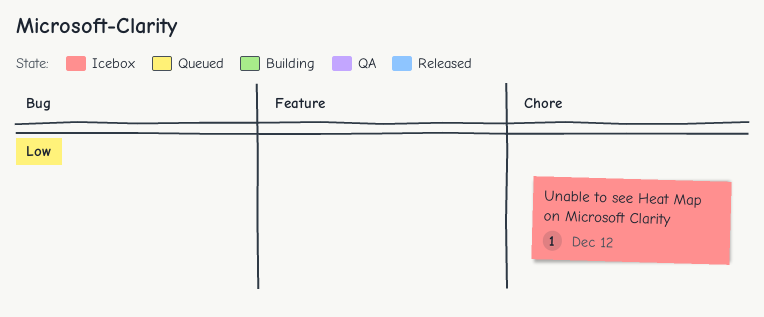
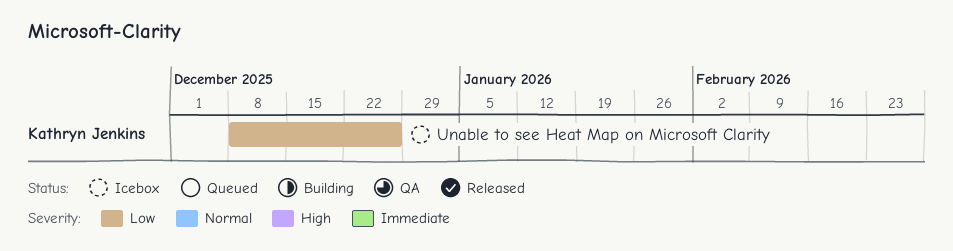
Unable to see Heat Map on Microsoft Clarity, due: Dec 12 -> Dec 26

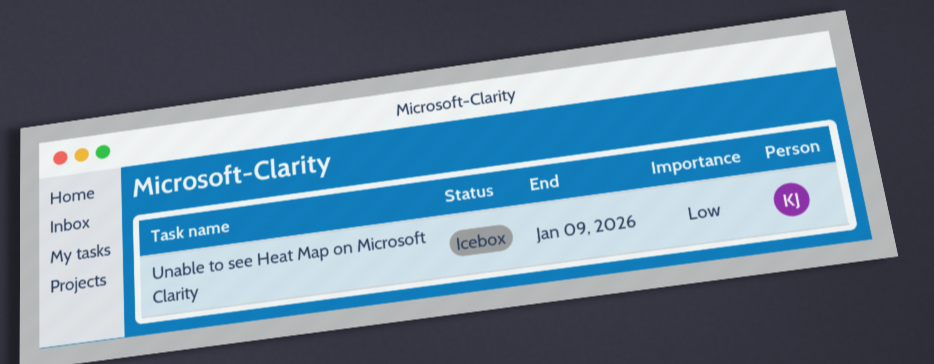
Unable to see Heat Map on Microsoft Clarity, due: Dec 26 -> Jan 9

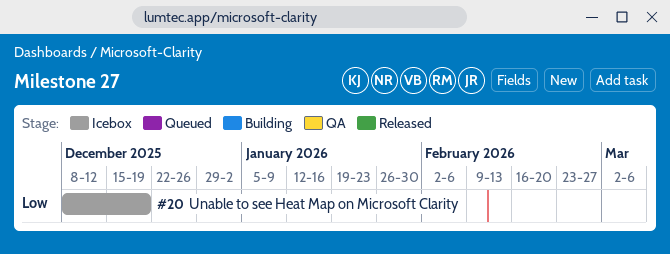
Unable to see Heat Map on Microsoft Clarity, due: Jan 9 -> Dec 19

